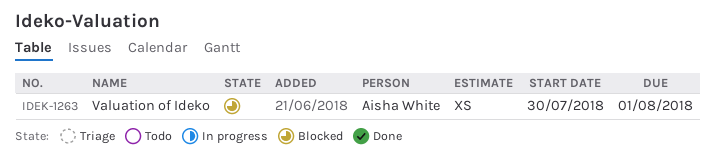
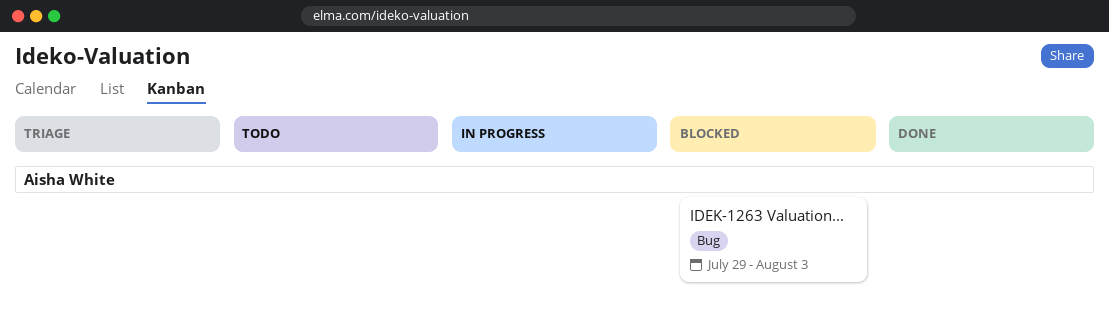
IDEK-1263, start: Jul 30 -> Jul 29
IDEK-1263, due: Aug 1 -> Aug 3

